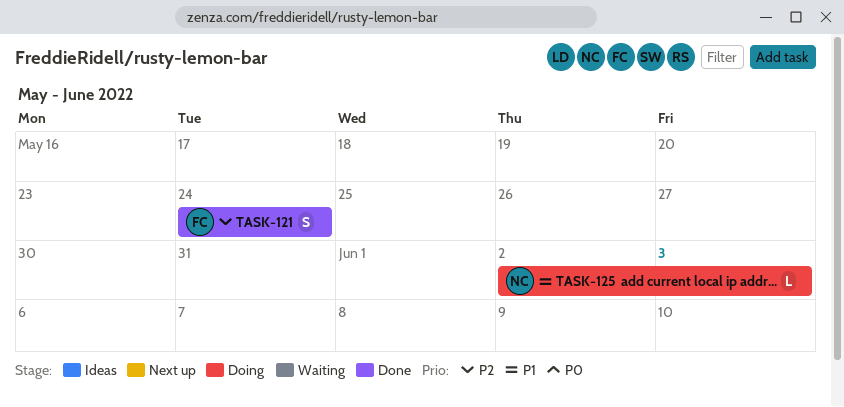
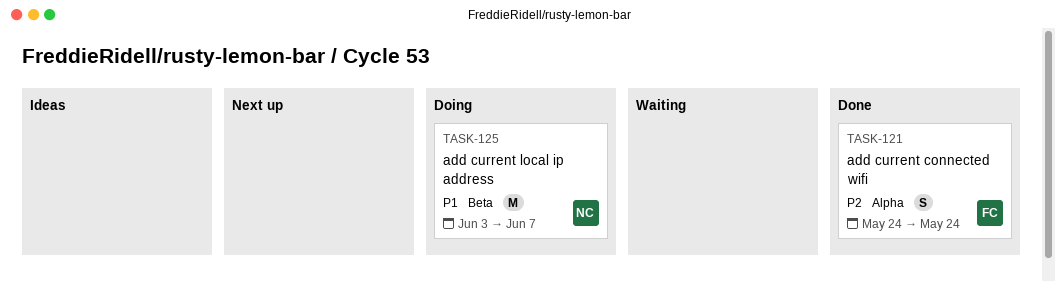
TASK-125, estimate: L -> M
TASK-125, start: Jun 2 -> Jun 3
TASK-125, due: Jun 3 -> Jun 7

